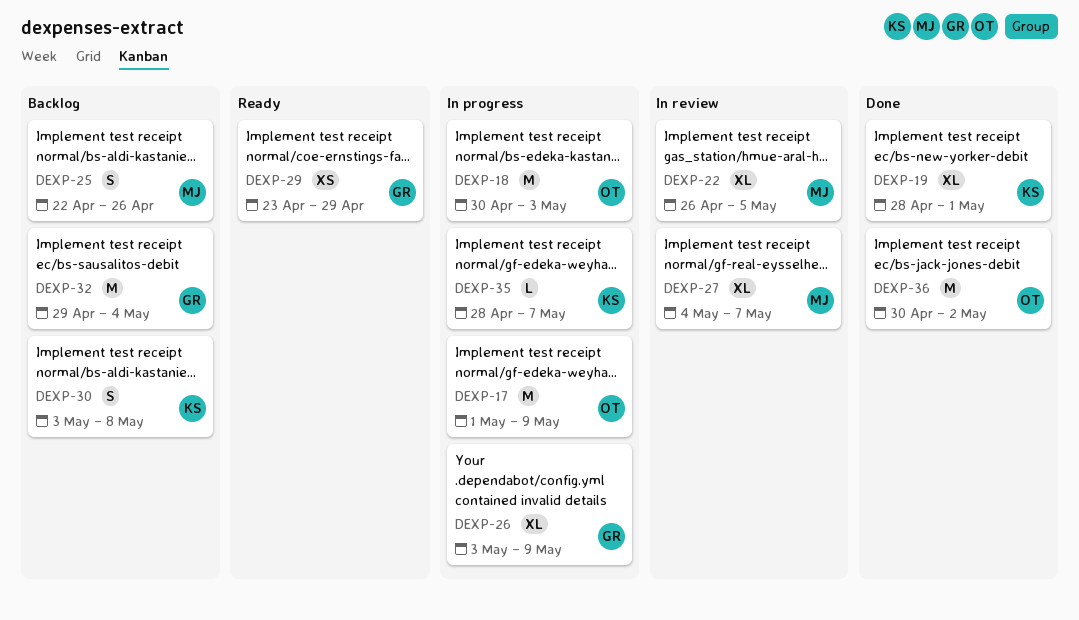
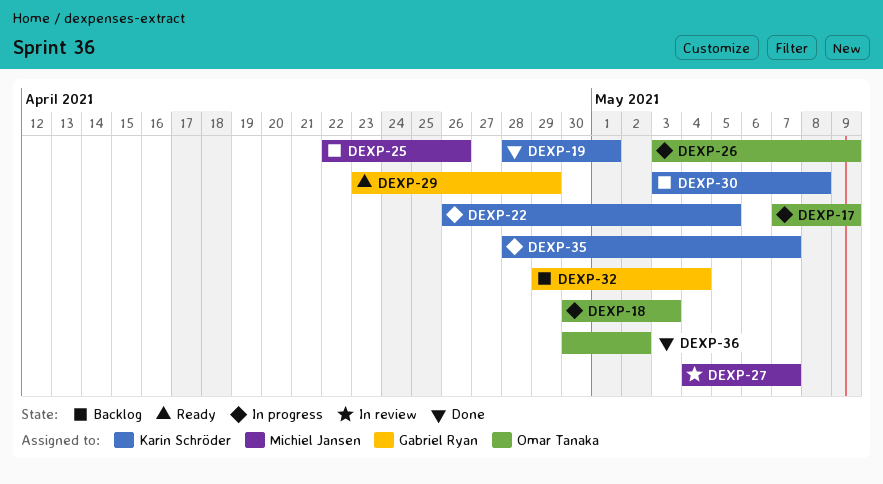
DEXP-17, start: May 1 -> May 7
DEXP-22, status: In review -> In progress
DEXP-22, owner: Michiel Jansen -> Karin Schröder
DEXP-26, owner: Gabriel Ryan -> Omar Tanaka

